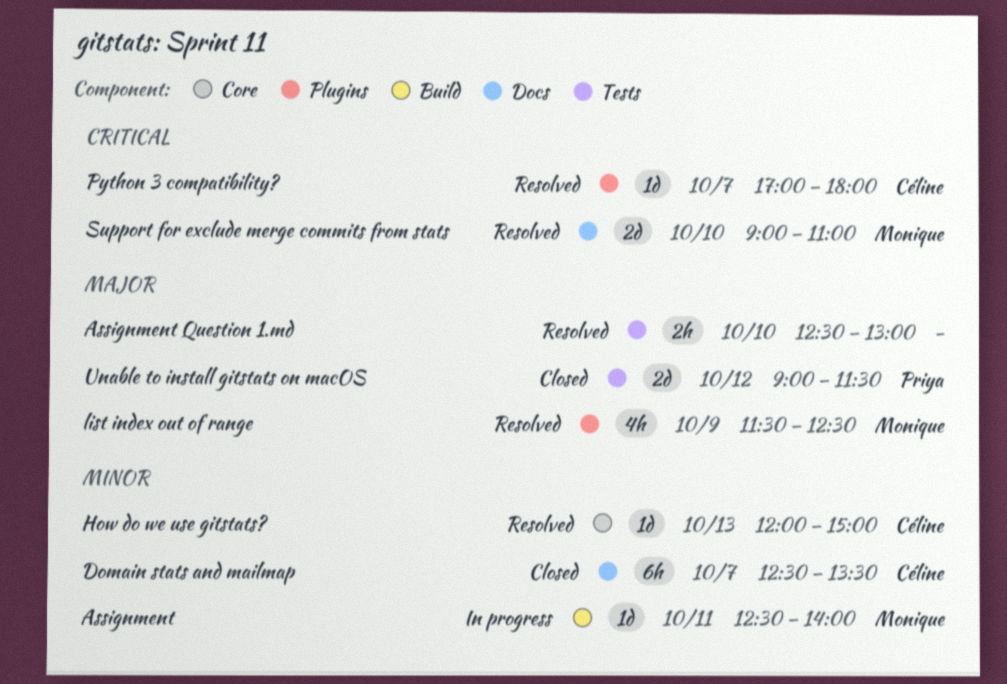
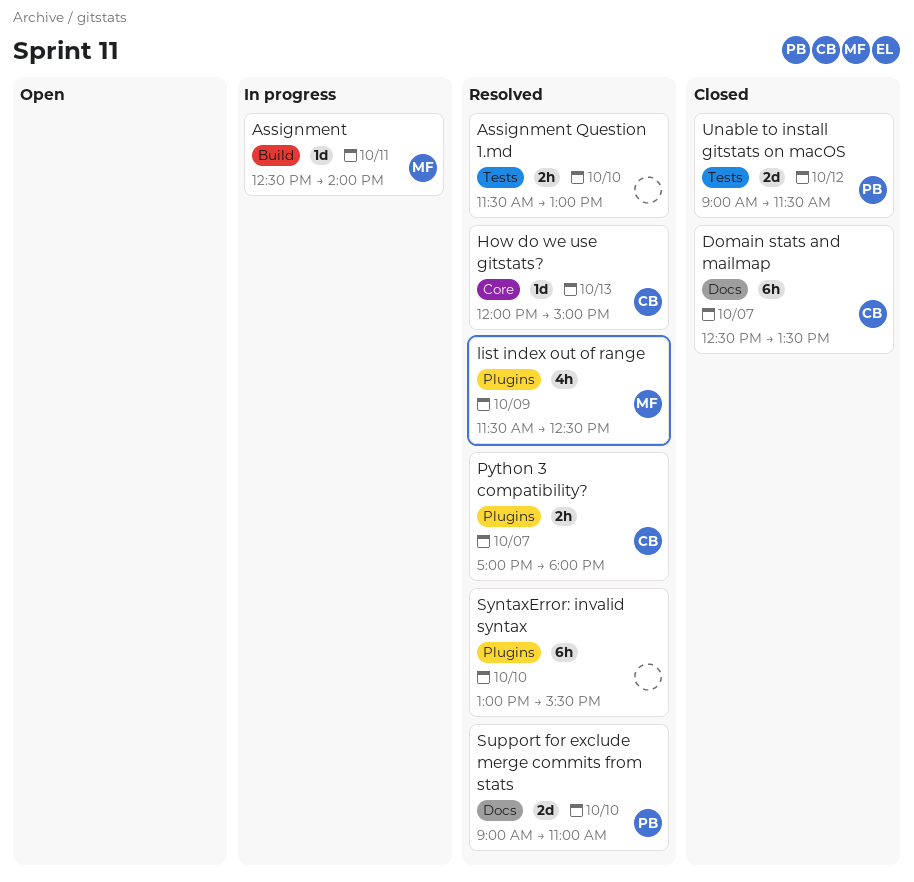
Assignment Question 1.md, begins: 12:30 -> 11:30
Python 3 compatibility?, estimate: 1d -> 2h
Support for exclude merge commits from stats, owner: Monique -> Priya
SyntaxError: invalid syntax: none -> present

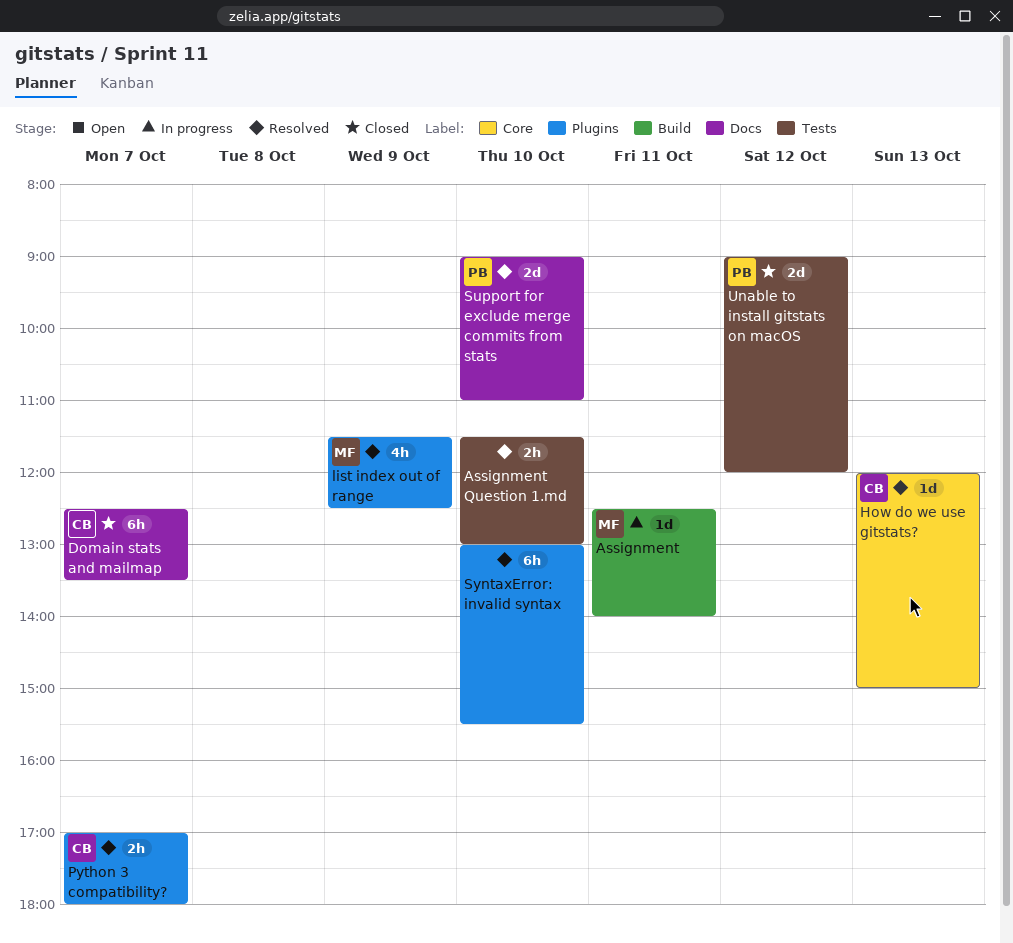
Unable to install gitstats on macOS, ends: 11:30 -> 12:00

